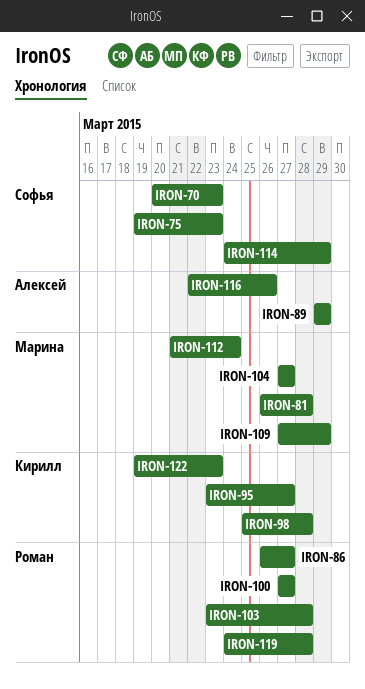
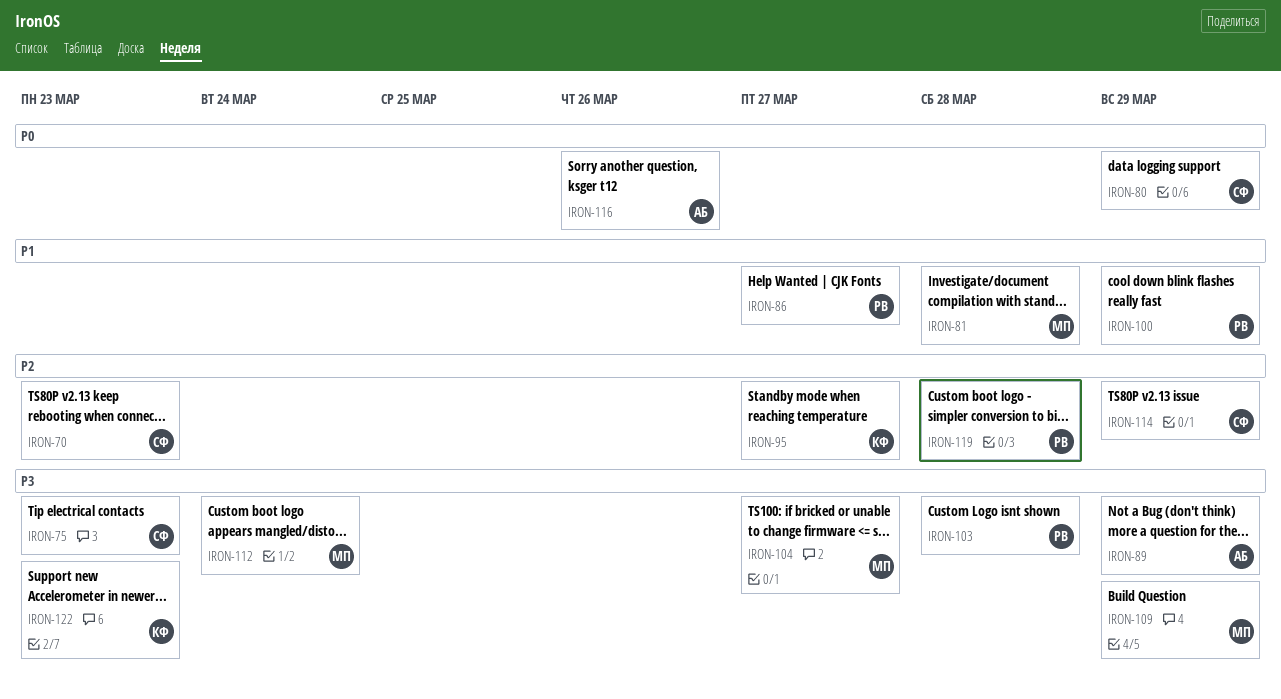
IRON-80: none -> present
IRON-98: present -> none
IRON-100, due: Mar 27 -> Mar 29

